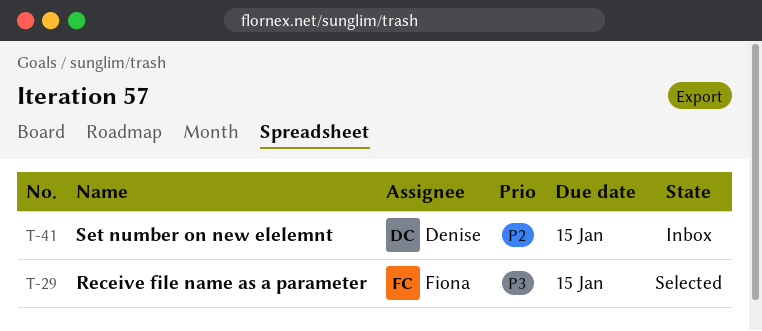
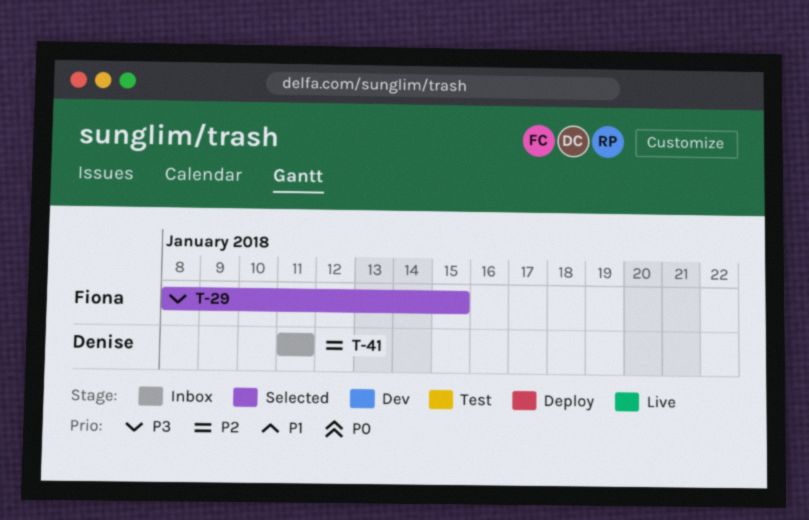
T-41, due: Jan 15 -> Jan 11

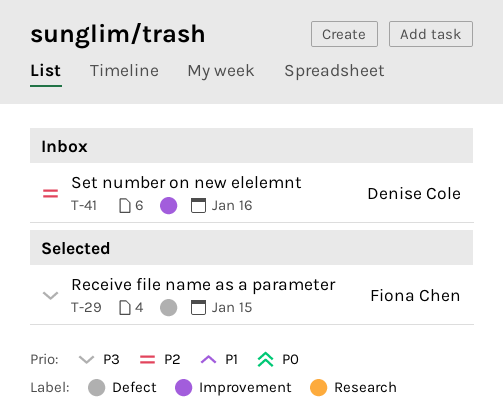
T-41, due: Jan 11 -> Jan 16

